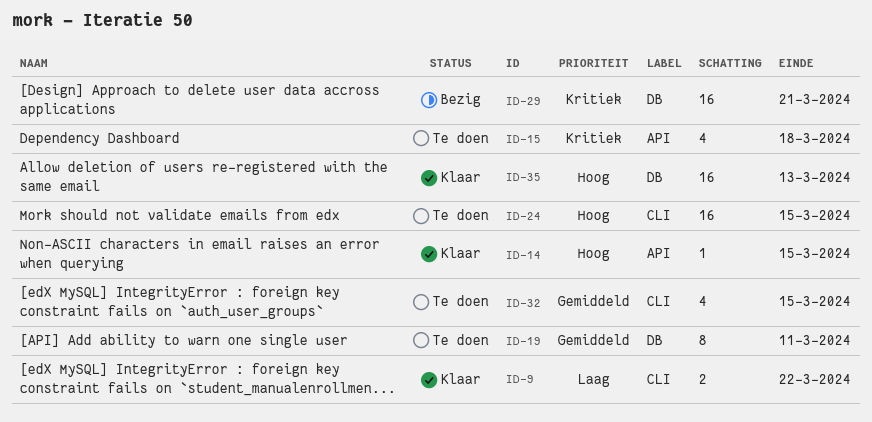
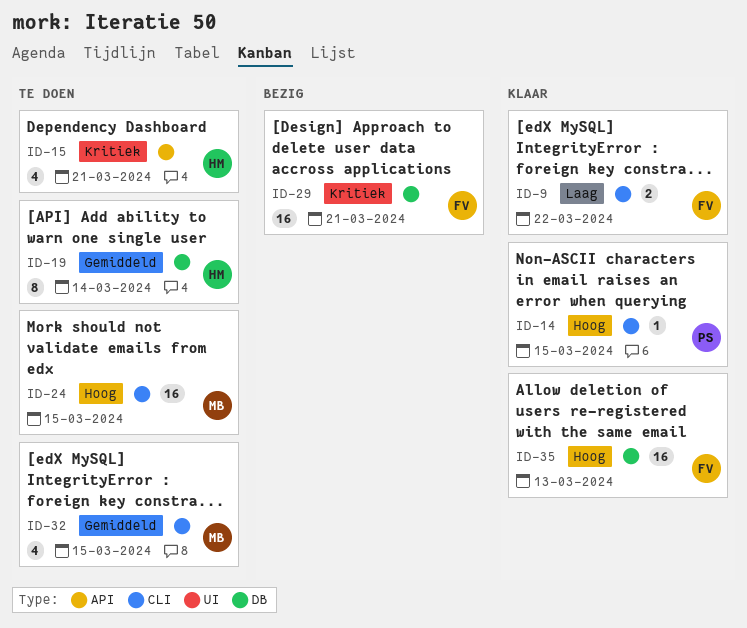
ID-14, label: API -> CLI
ID-15, due: Mar 18 -> Mar 21
ID-19, due: Mar 11 -> Mar 14

